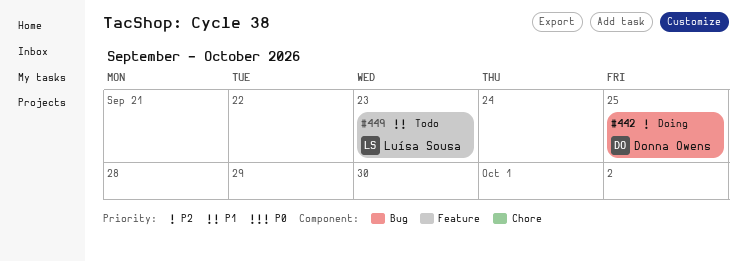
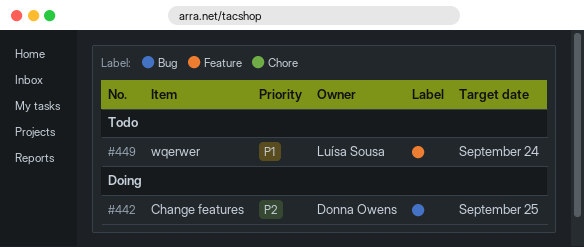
#449, due: Sep 23 -> Sep 24

